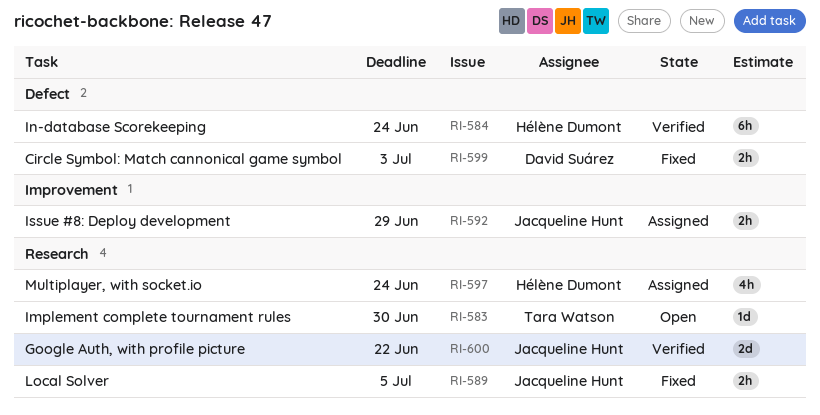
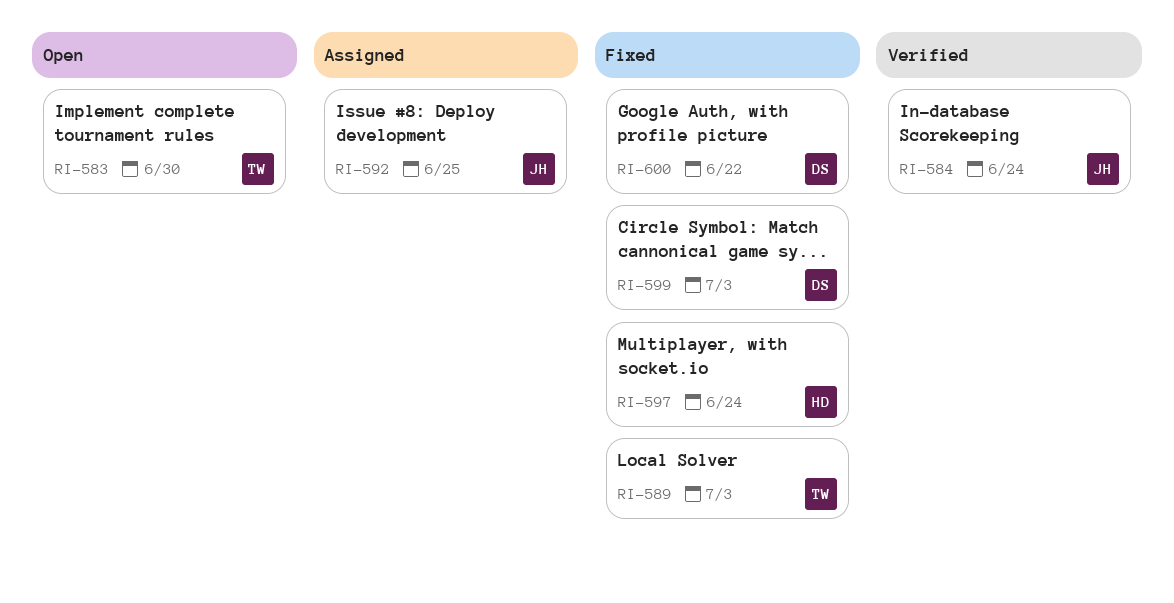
RI-584, owner: Hélène Dumont -> Jacqueline Hunt
RI-589, owner: Jacqueline Hunt -> Tara Watson
RI-589, due: Jul 5 -> Jul 3
RI-592, due: Jun 29 -> Jun 25
RI-597, status: Assigned -> Fixed
RI-600, status: Verified -> Fixed
RI-600, owner: Jacqueline Hunt -> David Suárez

